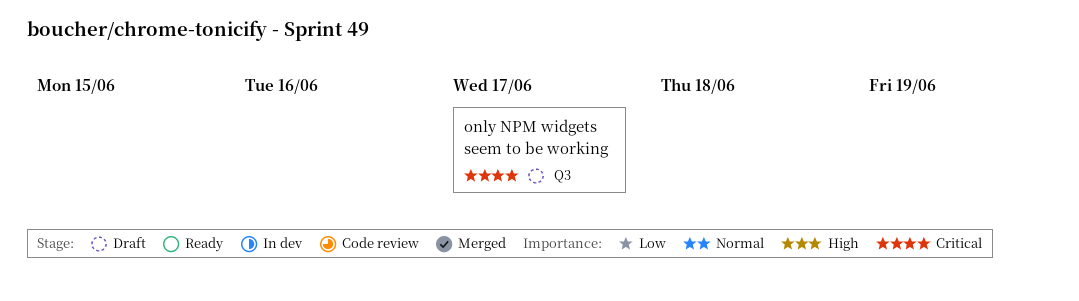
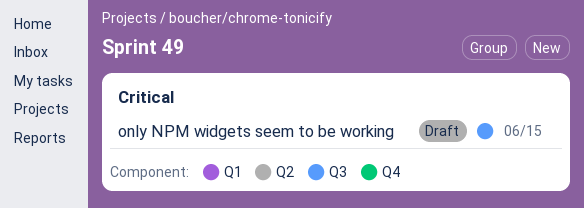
only NPM widgets seem to be working, due: Jun 17 -> Jun 15

